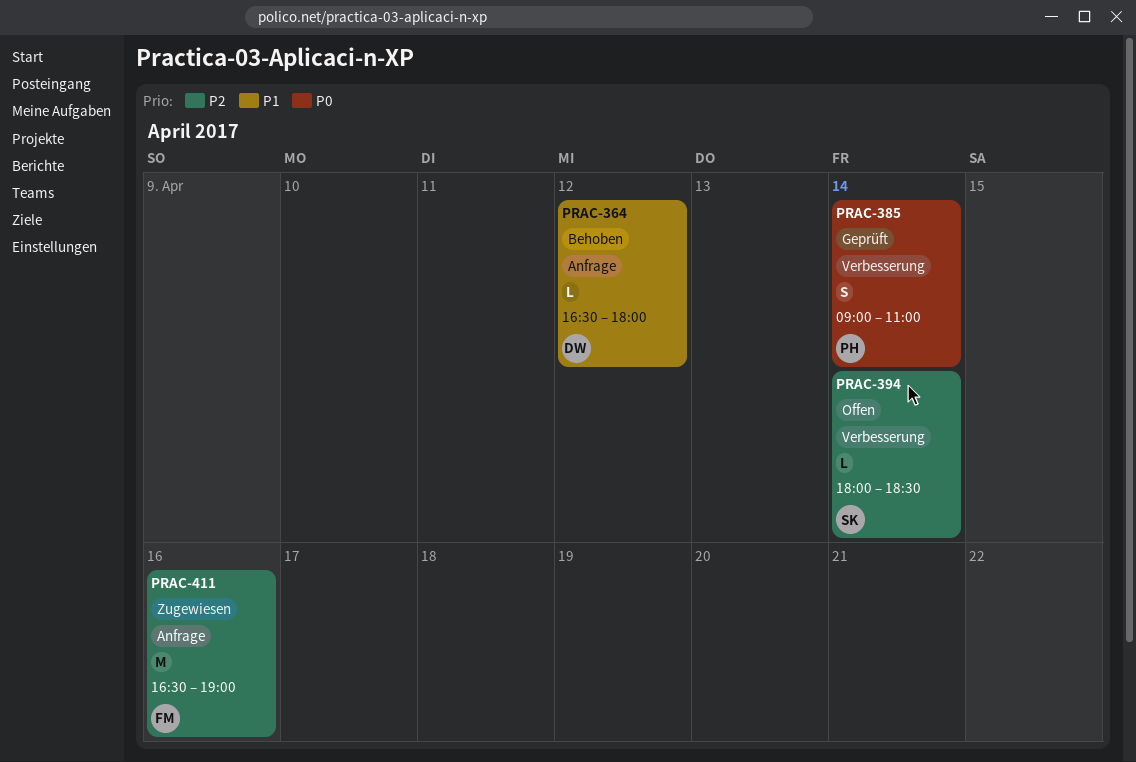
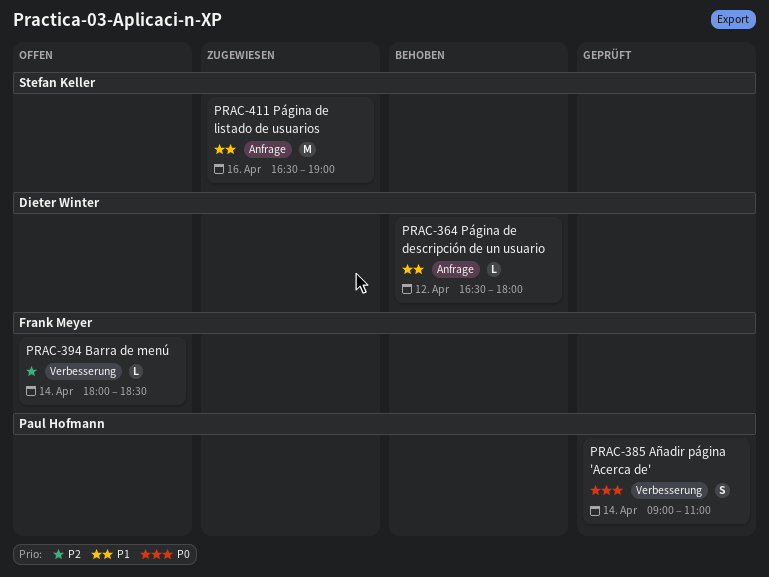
PRAC-394, owner: Stefan Keller -> Frank Meyer
PRAC-411, owner: Frank Meyer -> Stefan Keller
PRAC-411, priority: P2 -> P1

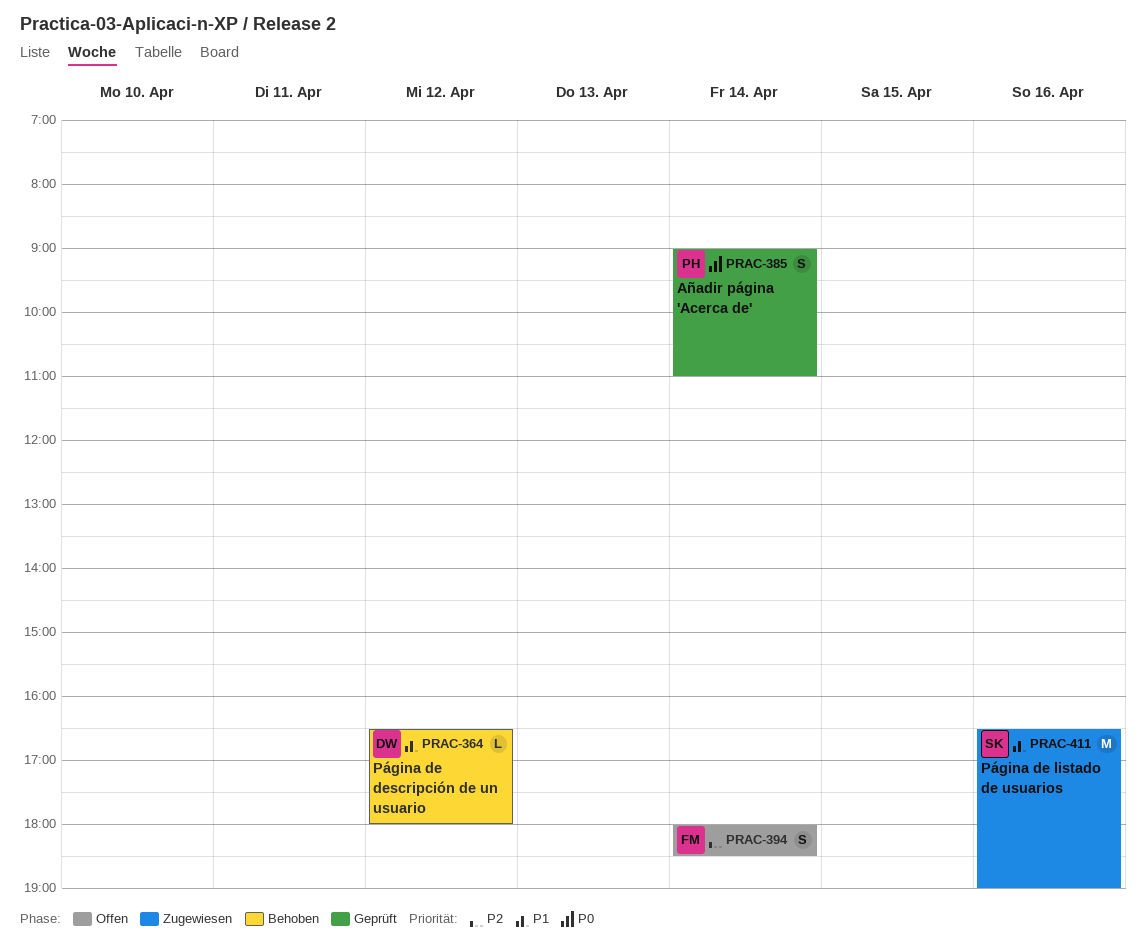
PRAC-394, estimate: L -> S

